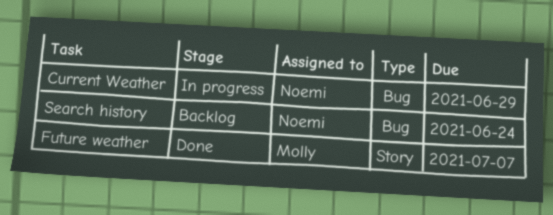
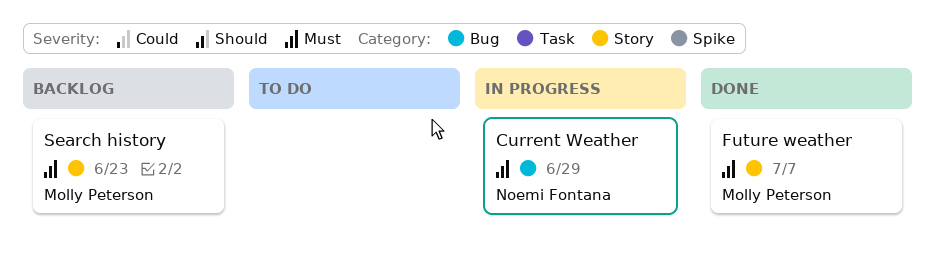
Search history, owner: Noemi Fontana -> Molly Peterson
Search history, label: Bug -> Story
Search history, due: Jun 24 -> Jun 23

